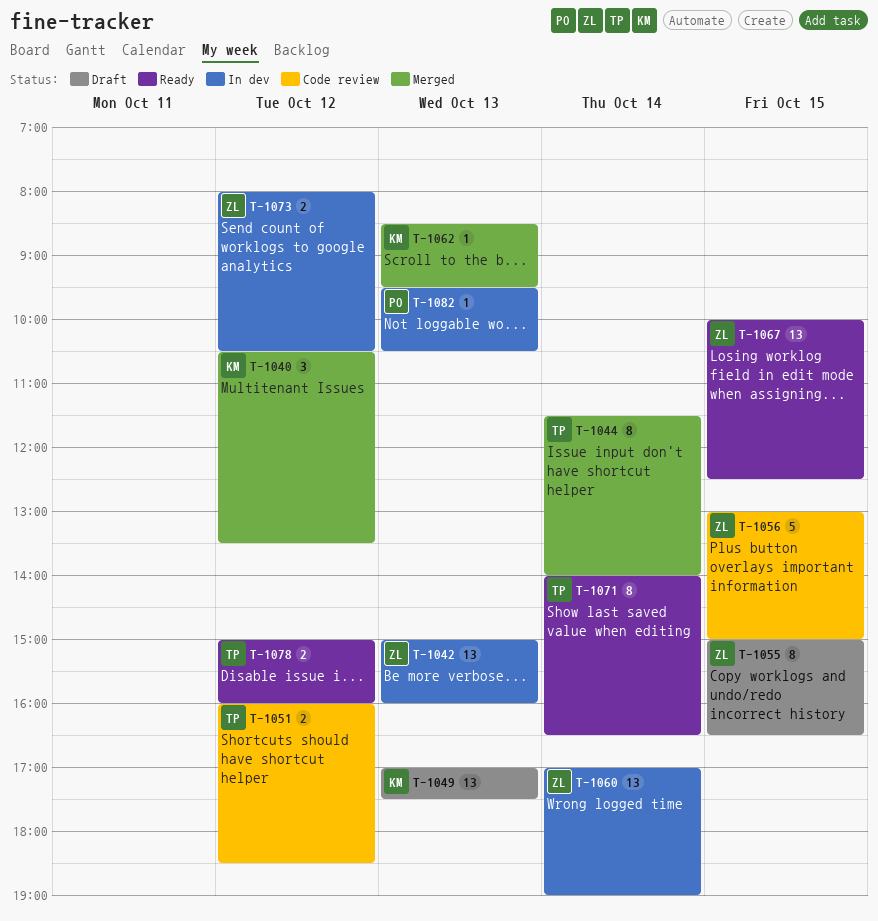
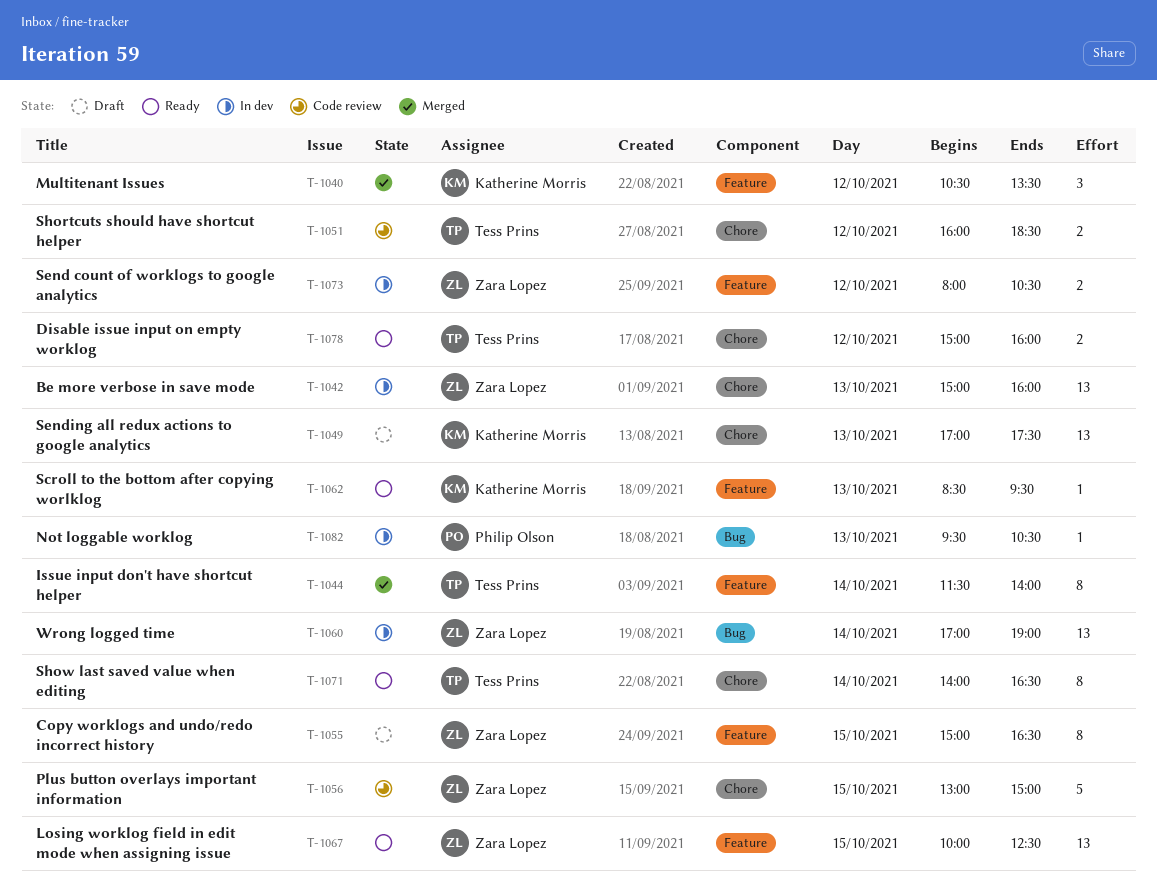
T-1062, status: Merged -> Ready

